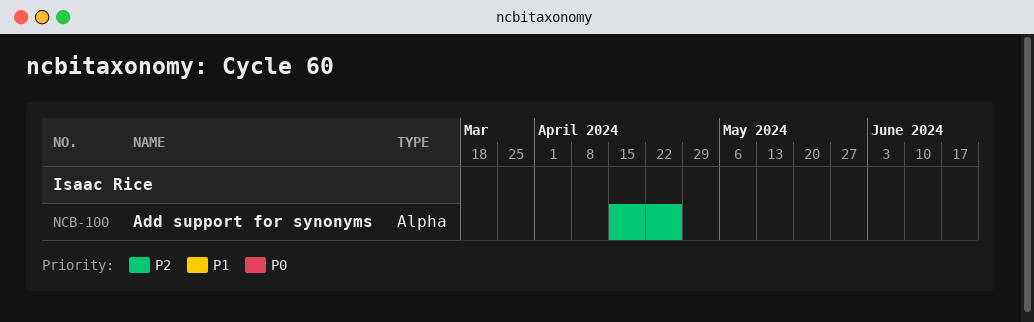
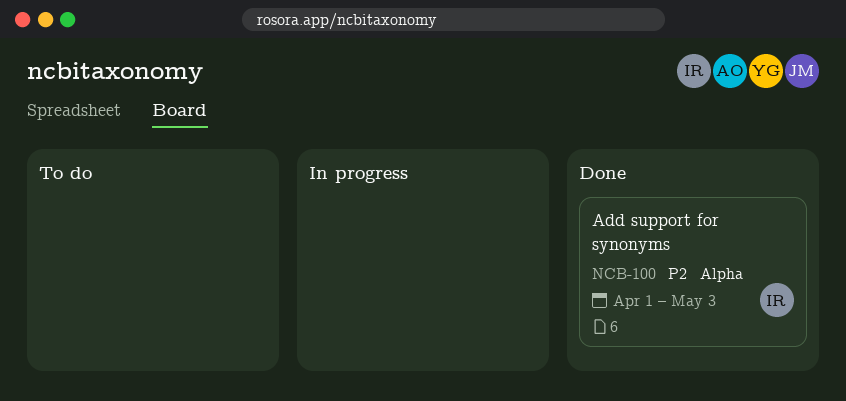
NCB-100, start: Apr 15 -> Apr 1
NCB-100, due: Apr 26 -> May 3

